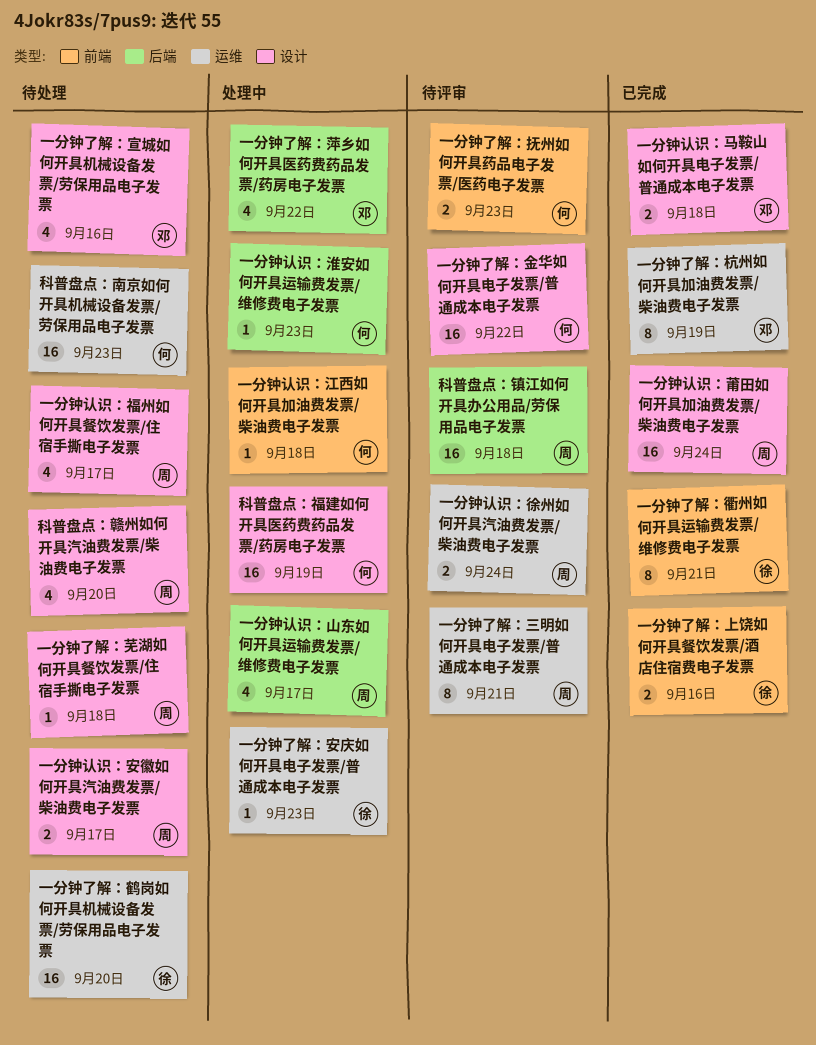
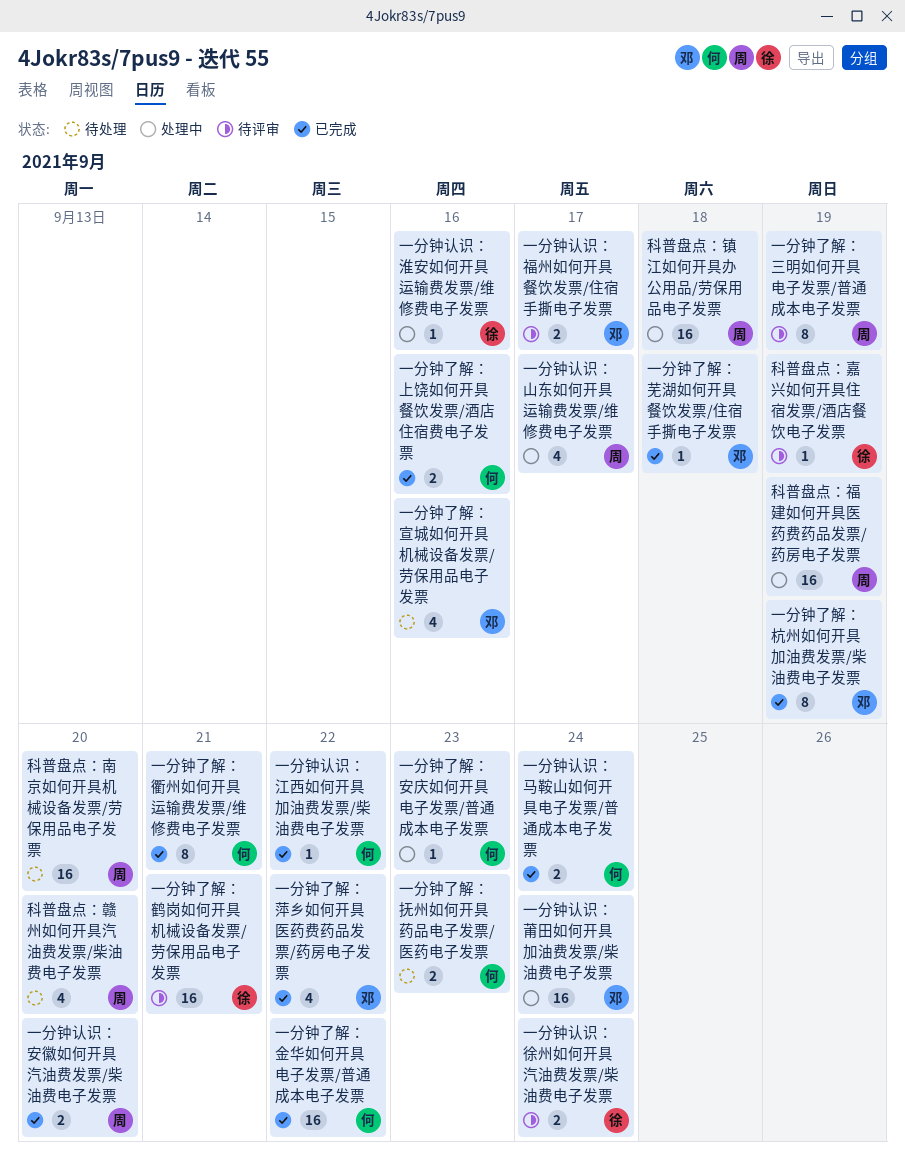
一分钟了解：三明如何开具电子发票/普通成本电子发票, due: Sep 21 -> Sep 19
一分钟了解：上饶如何开具餐饮发票/酒店住宿费电子发票, owner: 徐 -> 何
一分钟了解：安庆如何开具电子发票/普通成本电子发票, owner: 徐 -> 何
一分钟了解：抚州如何开具药品电子发票/医药电子发票, status: 待评审 -> 待处理
一分钟了解：芜湖如何开具餐饮发票/住宿手撕电子发票, status: 待处理 -> 已完成
一分钟了解：芜湖如何开具餐饮发票/住宿手撕电子发票, owner: 周 -> 邓
一分钟了解：萍乡如何开具医药费药品发票/药房电子发票, status: 处理中 -> 已完成
一分钟了解：衢州如何开具运输费发票/维修费电子发票, owner: 徐 -> 何
一分钟了解：金华如何开具电子发票/普通成本电子发票, status: 待评审 -> 已完成
一分钟了解：鹤岗如何开具机械设备发票/劳保用品电子发票, status: 待处理 -> 待评审
一分钟了解：鹤岗如何开具机械设备发票/劳保用品电子发票, due: Sep 20 -> Sep 21
一分钟认识：安徽如何开具汽油费发票/柴油费电子发票, status: 待处理 -> 已完成
一分钟认识：安徽如何开具汽油费发票/柴油费电子发票, due: Sep 17 -> Sep 20
一分钟认识：徐州如何开具汽油费发票/柴油费电子发票, owner: 周 -> 徐
一分钟认识：江西如何开具加油费发票/柴油费电子发票, status: 处理中 -> 已完成
一分钟认识：江西如何开具加油费发票/柴油费电子发票, due: Sep 18 -> Sep 22
一分钟认识：淮安如何开具运输费发票/维修费电子发票, owner: 何 -> 徐
一分钟认识：淮安如何开具运输费发票/维修费电子发票, due: Sep 23 -> Sep 16
一分钟认识：福州如何开具餐饮发票/住宿手撕电子发票, status: 待处理 -> 待评审
一分钟认识：福州如何开具餐饮发票/住宿手撕电子发票, owner: 周 -> 邓
一分钟认识：福州如何开具餐饮发票/住宿手撕电子发票, estimate: 4 -> 2
一分钟认识：莆田如何开具加油费发票/柴油费电子发票, status: 已完成 -> 处理中
一分钟认识：莆田如何开具加油费发票/柴油费电子发票, owner: 周 -> 邓
一分钟认识：马鞍山如何开具电子发票/普通成本电子发票, owner: 邓 -> 何
一分钟认识：马鞍山如何开具电子发票/普通成本电子发票, due: Sep 18 -> Sep 24
科普盘点：南京如何开具机械设备发票/劳保用品电子发票, owner: 何 -> 周
科普盘点：南京如何开具机械设备发票/劳保用品电子发票, due: Sep 23 -> Sep 20
科普盘点：嘉兴如何开具住宿发票/酒店餐饮电子发票: none -> present
科普盘点：福建如何开具医药费药品发票/药房电子发票, owner: 何 -> 周
科普盘点：镇江如何开具办公用品/劳保用品电子发票, status: 待评审 -> 处理中

